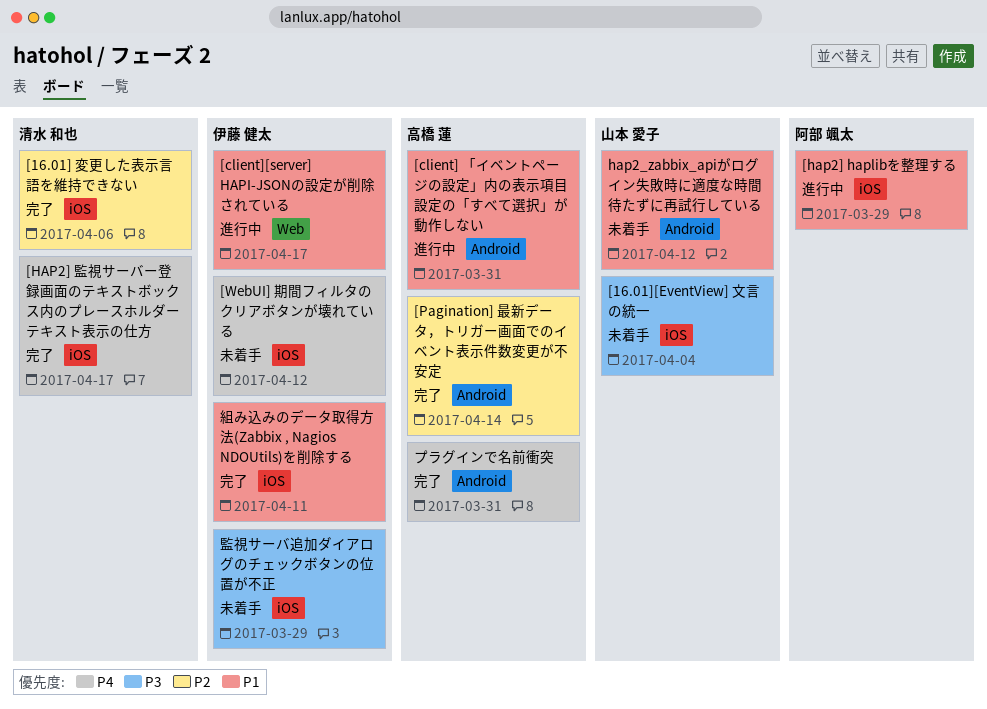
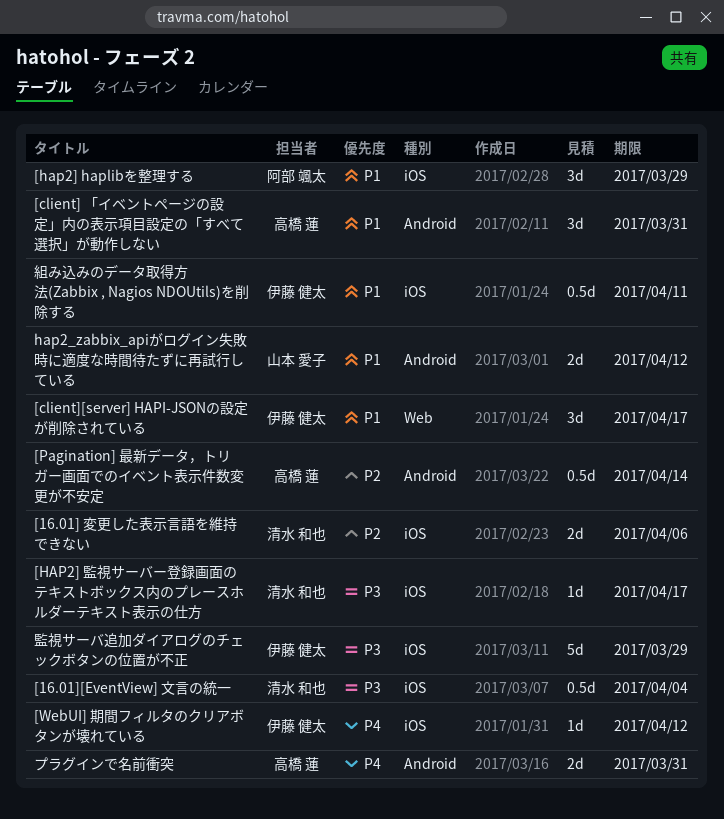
[16.01][EventView] 文言の統一, owner: 山本 愛子 -> 清水 和也
[HAP2] 監視サーバー登録画面のテキストボックス内のプレースホルダーテキスト表示の仕方, priority: P4 -> P3

